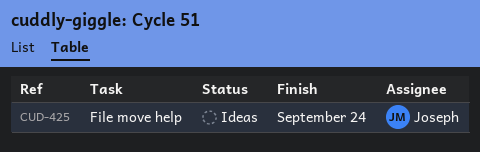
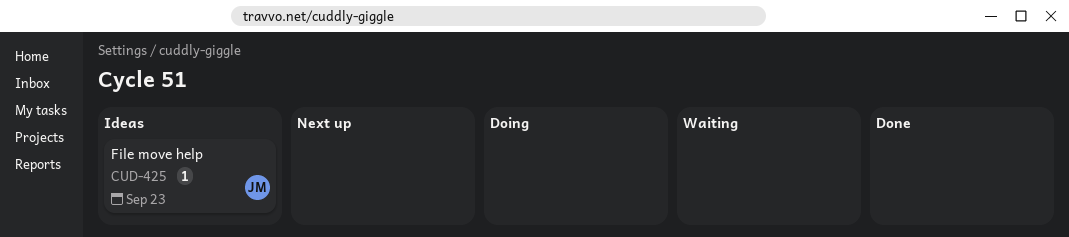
CUD-425, due: Sep 24 -> Sep 23

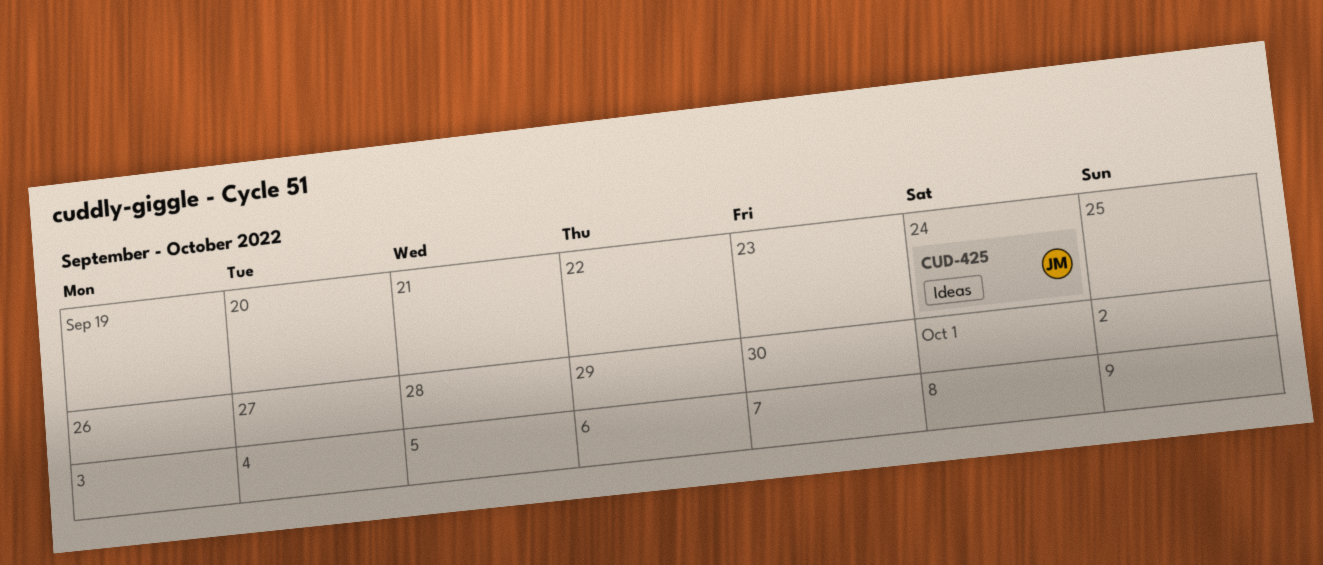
CUD-425, due: Sep 23 -> Sep 24

